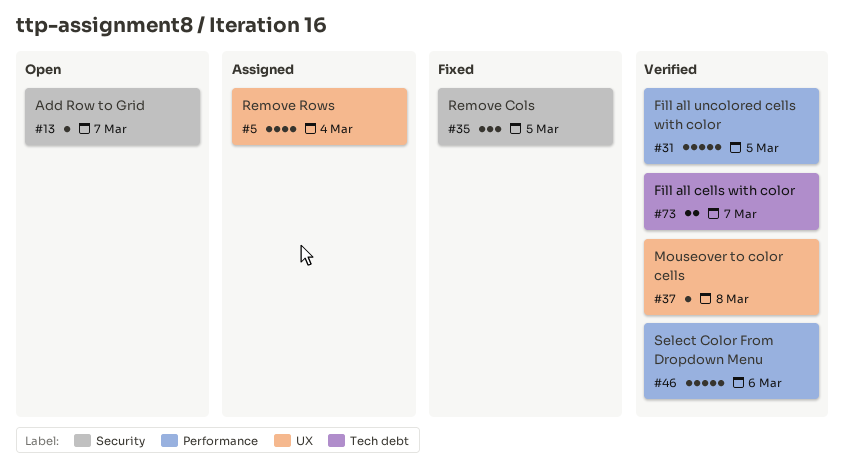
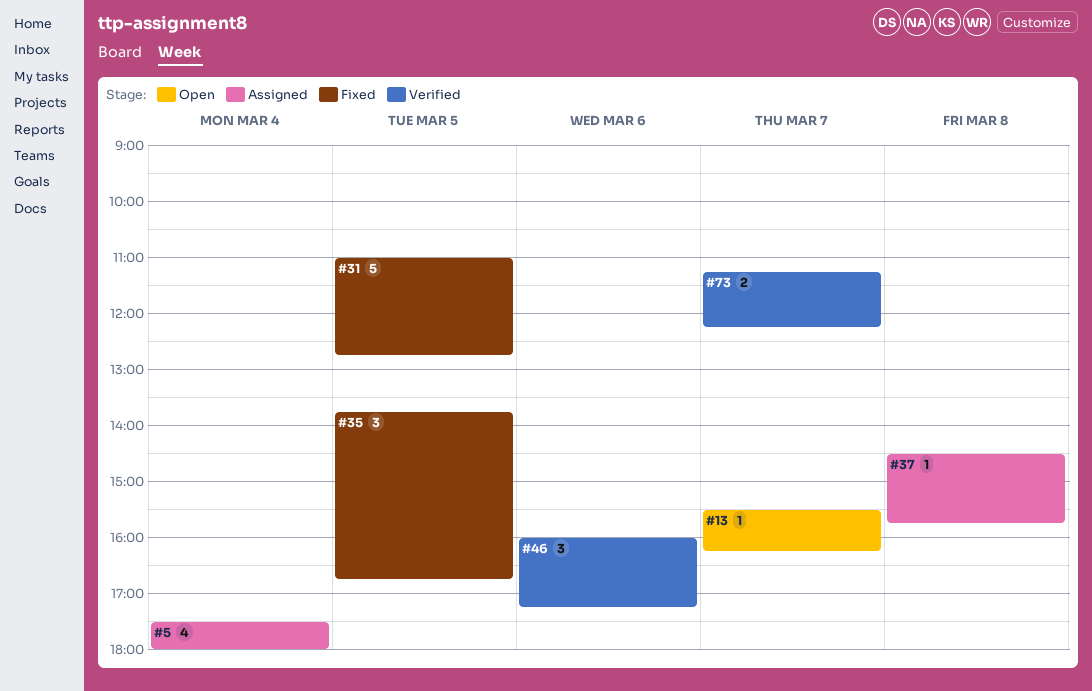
#31, status: Verified -> Fixed
#37, status: Verified -> Assigned
#46, estimate: 5 -> 3

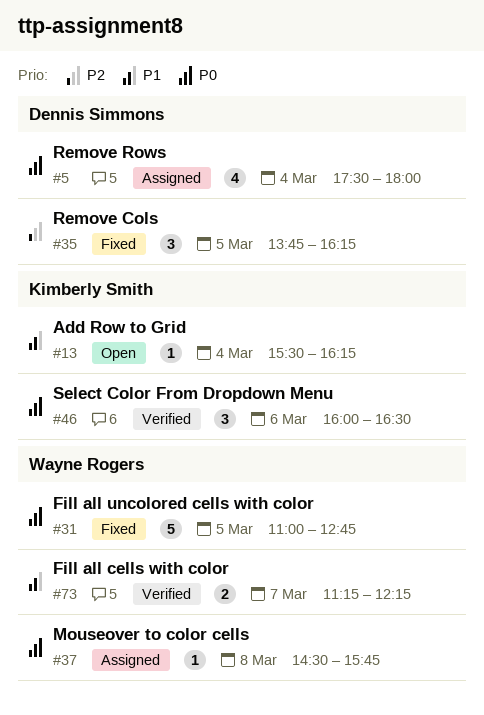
#13, day: Mar 7 -> Mar 4
#35, ends: 16:45 -> 16:15
#46, ends: 17:15 -> 16:30

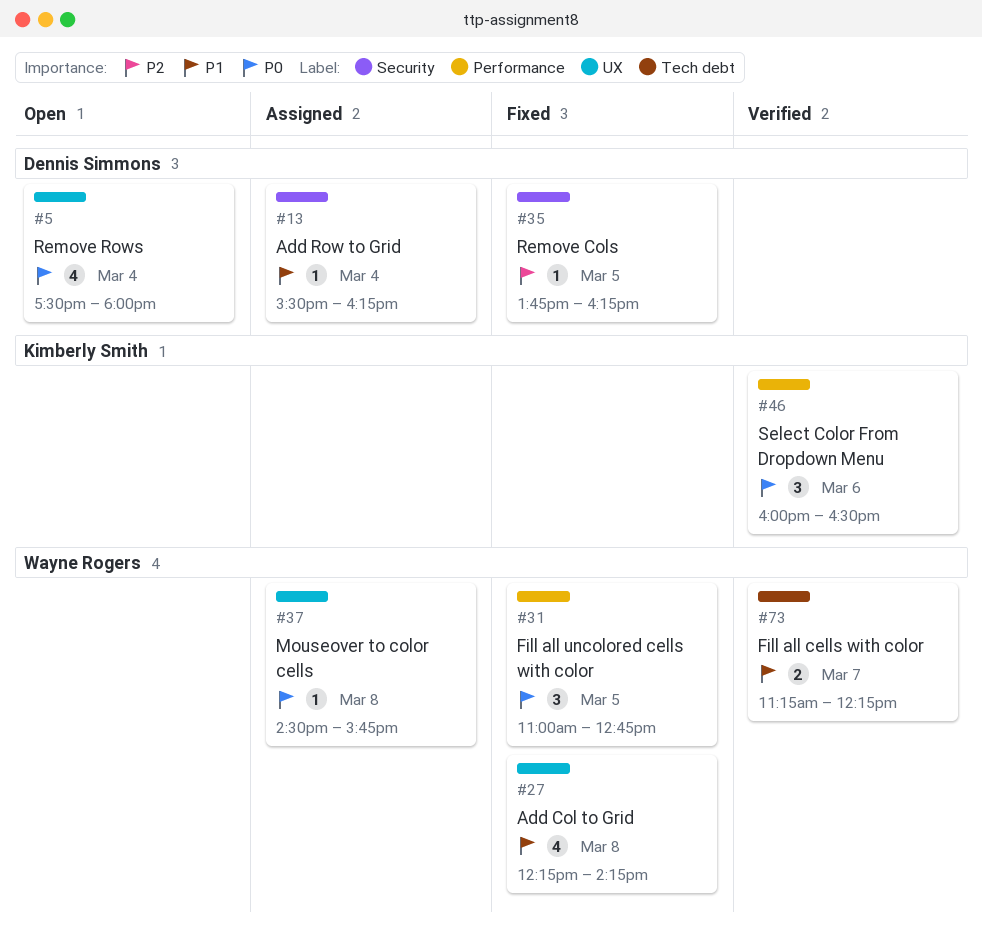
#5, status: Assigned -> Open
#13, status: Open -> Assigned
#13, owner: Kimberly Smith -> Dennis Simmons
#27: none -> present
#31, estimate: 5 -> 3
#35, estimate: 3 -> 1

